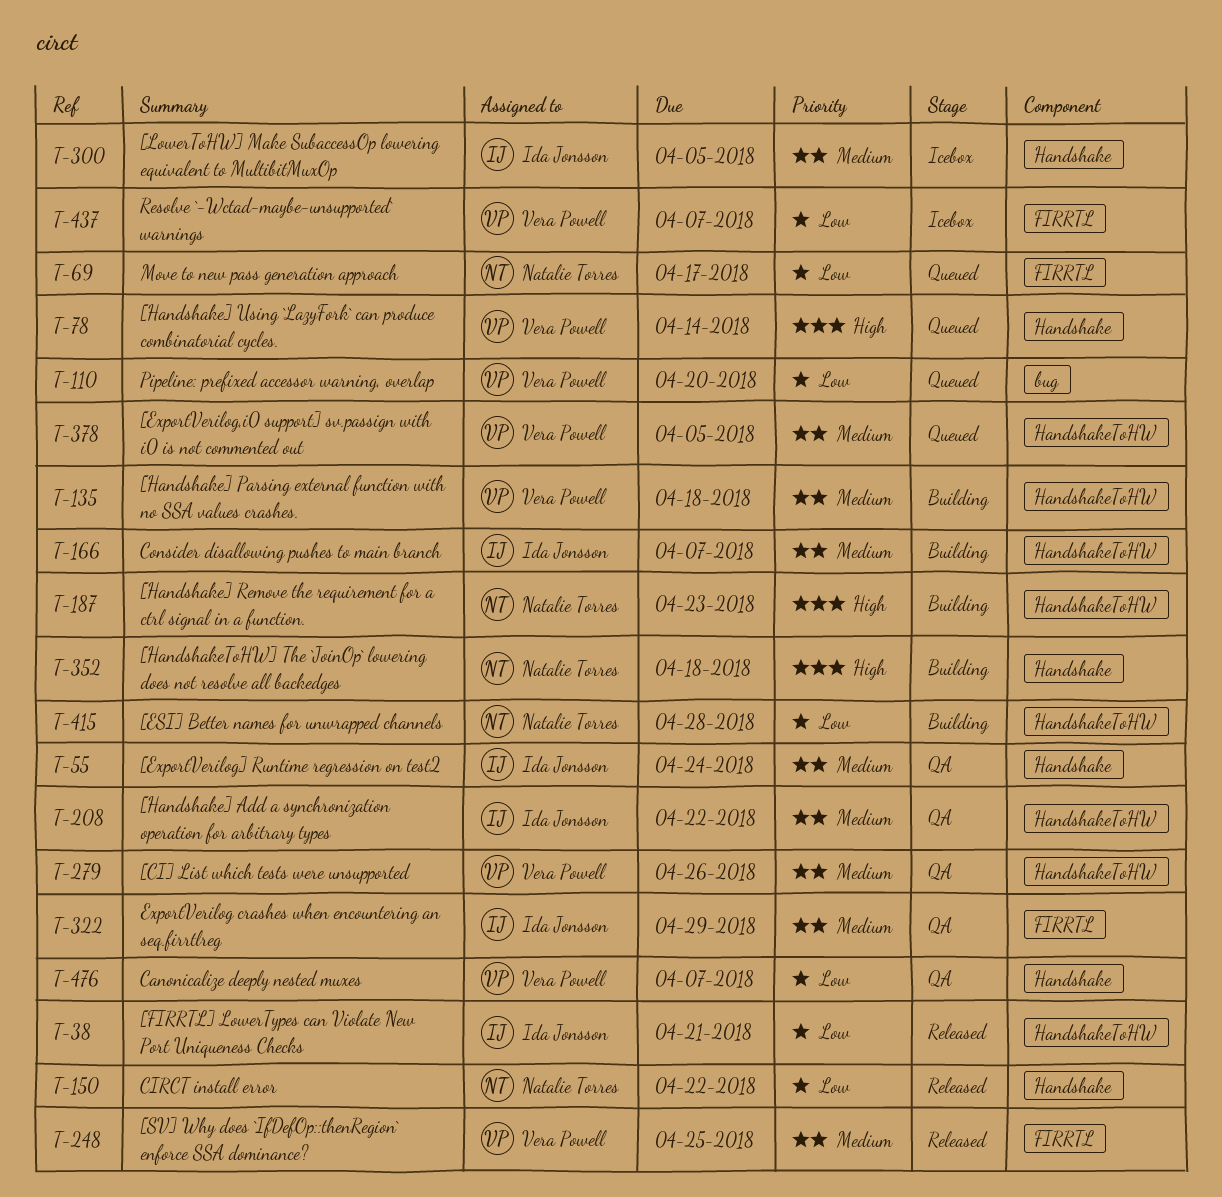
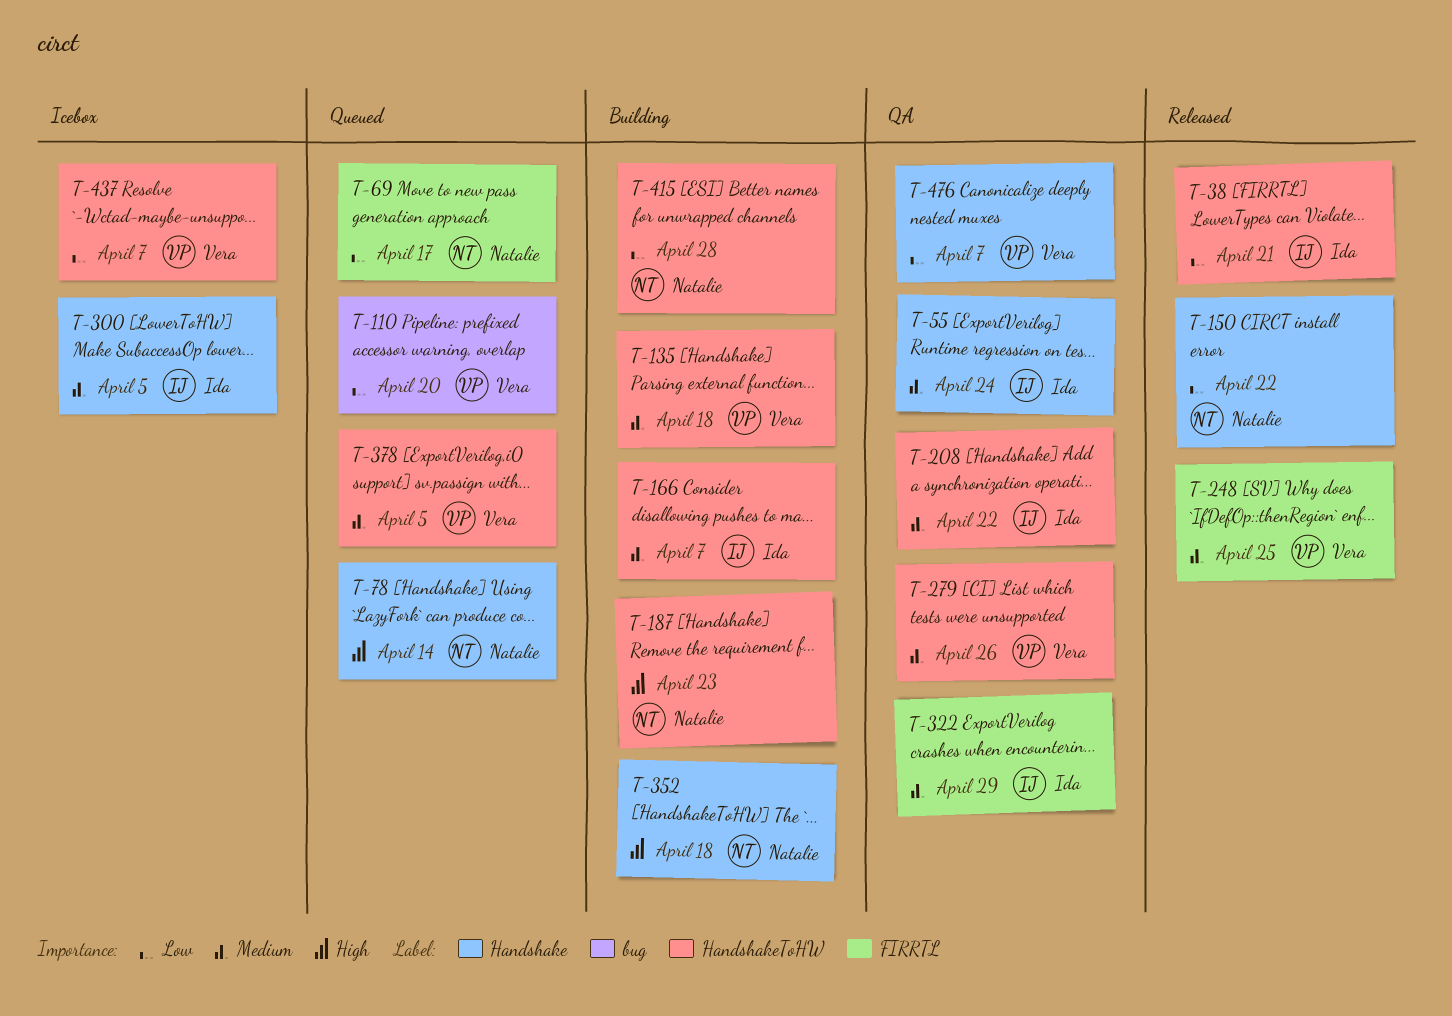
T-78, owner: Vera Powell -> Natalie Torres
T-437, label: FIRRTL -> HandshakeToHW

